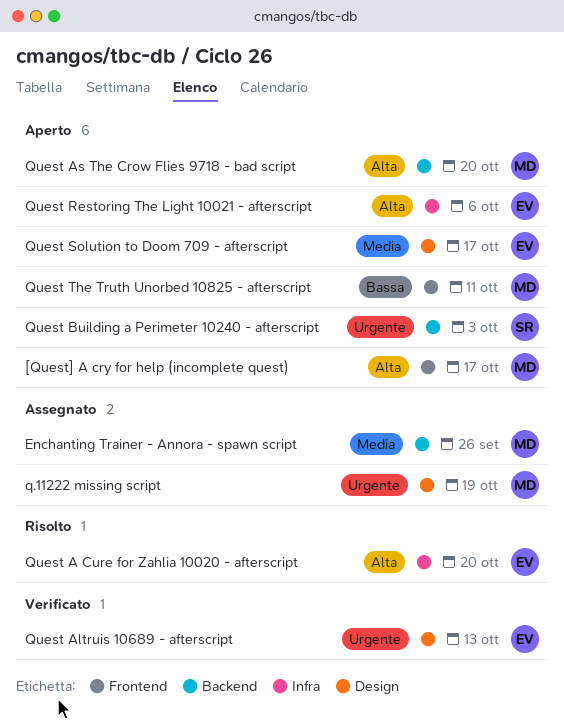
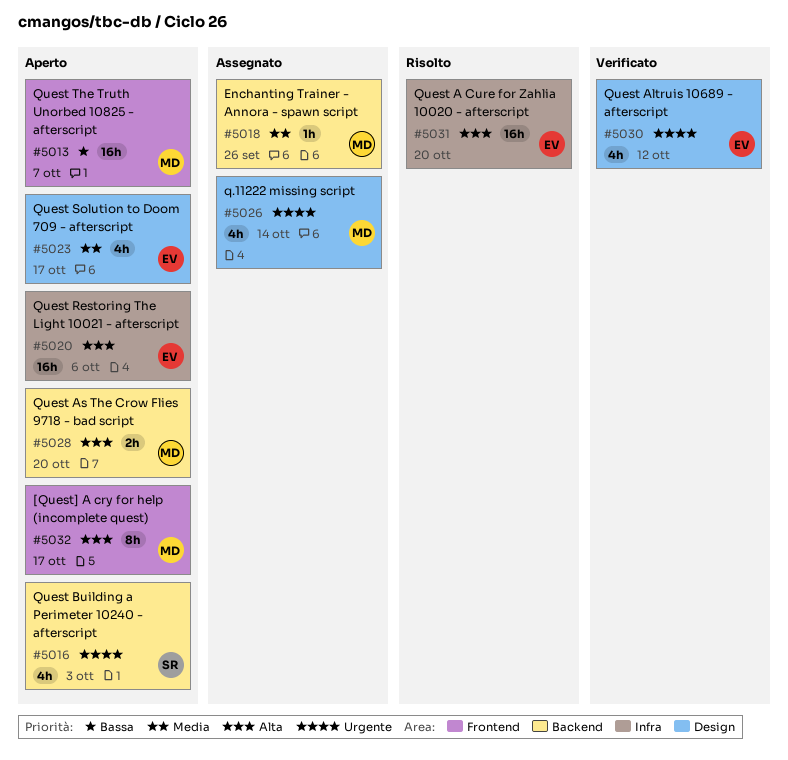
q.11222 missing script, due: Oct 19 -> Oct 14
Quest Altruis 10689 - afterscript, due: Oct 13 -> Oct 12
Quest The Truth Unorbed 10825 - afterscript, due: Oct 11 -> Oct 7

